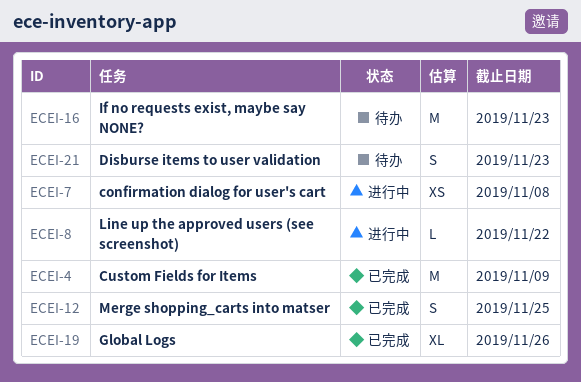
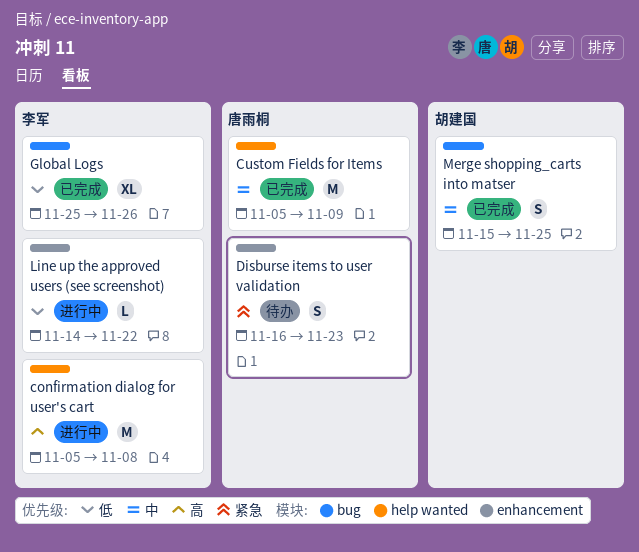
confirmation dialog for user's cart, estimate: XS -> M
If no requests exist, maybe say NONE?: present -> none

